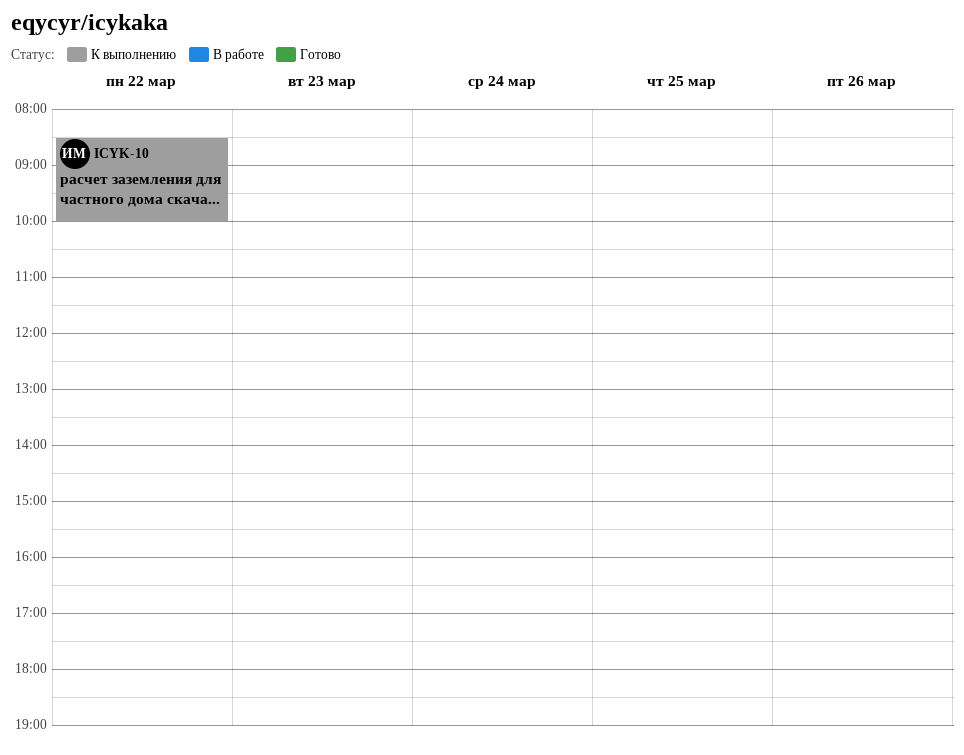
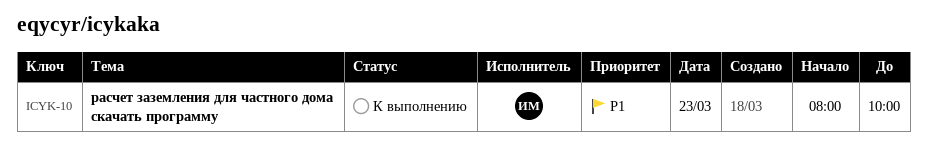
ICYK-10, day: Mar 22 -> Mar 23
ICYK-10, begins: 08:30 -> 08:00

